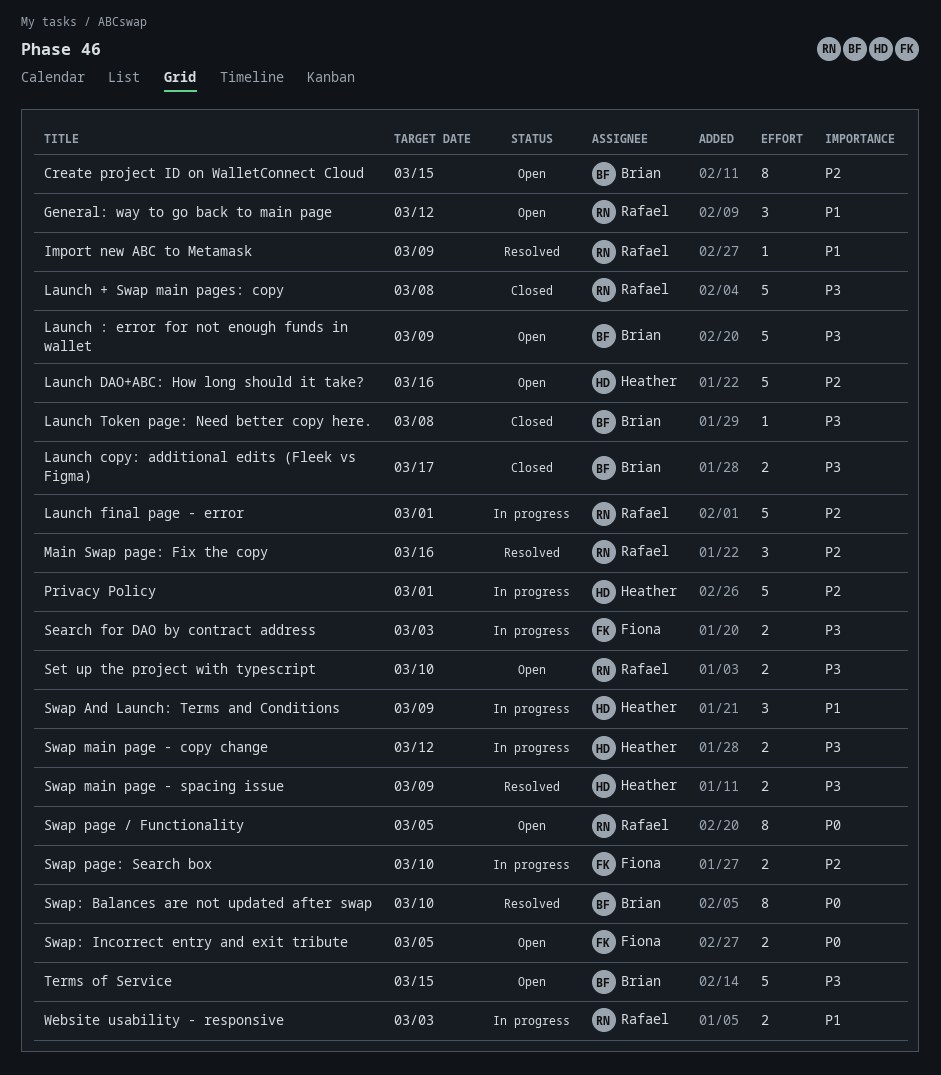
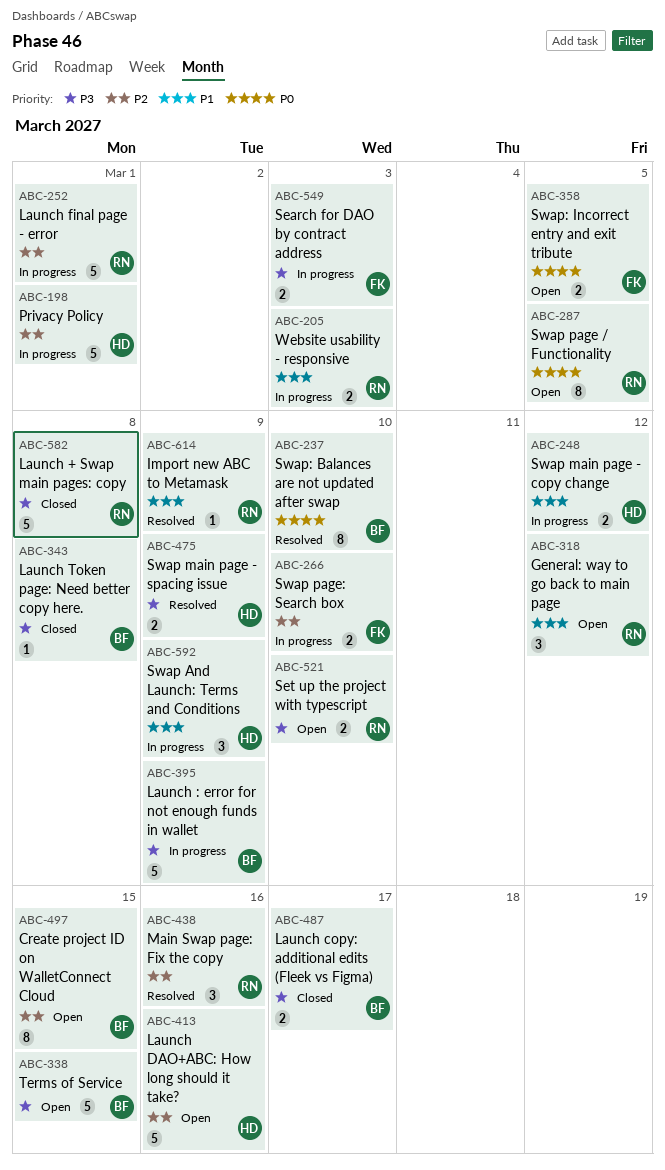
Launch : error for not enough funds in wallet, status: Open -> In progress
Swap main page - copy change, priority: P3 -> P1

